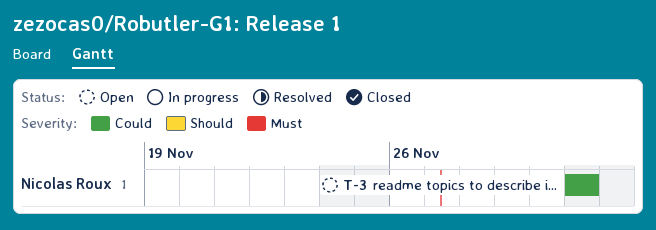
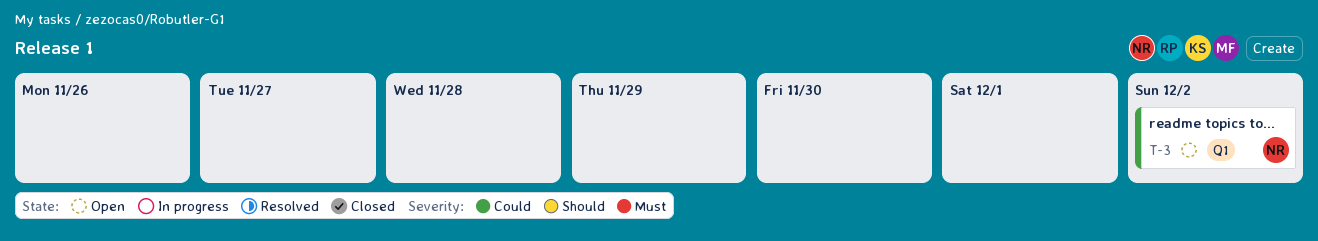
T-3, due: Dec 1 -> Dec 2

